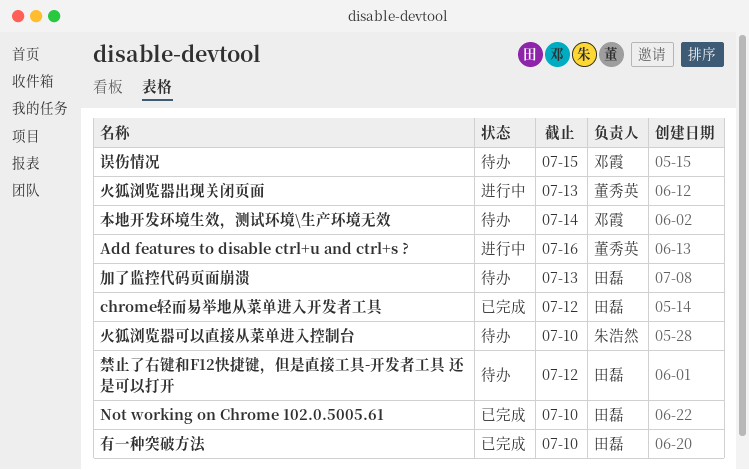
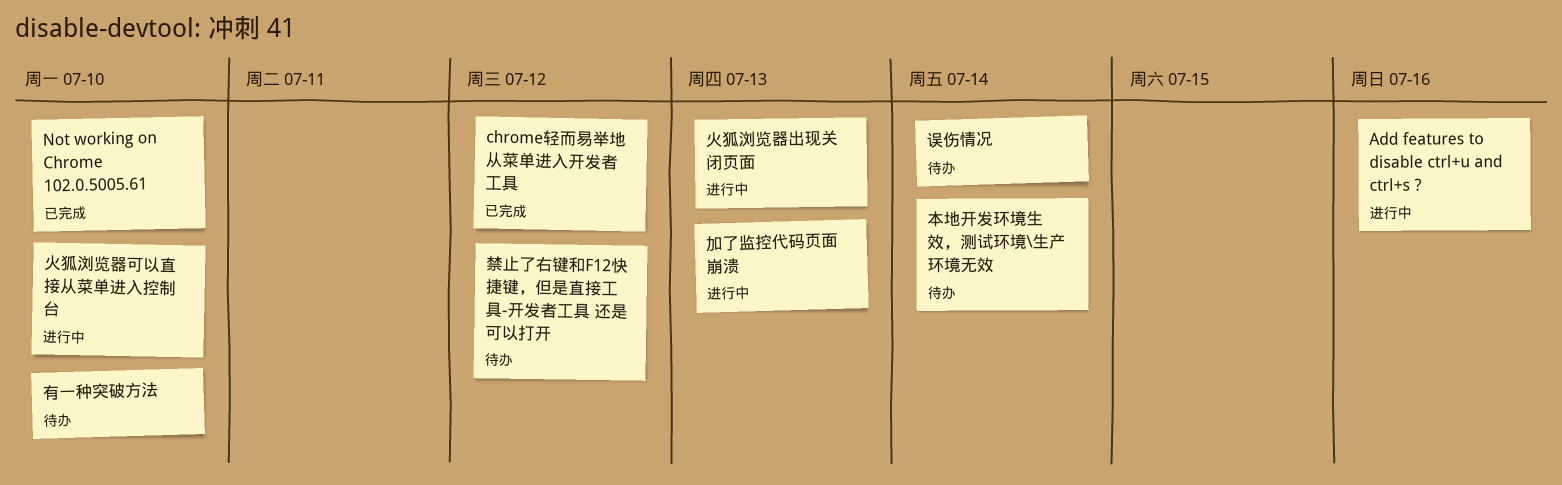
加了监控代码页面崩溃, status: 待办 -> 进行中
有一种突破方法, status: 已完成 -> 待办
火狐浏览器可以直接从菜单进入控制台, status: 待办 -> 进行中
误伤情况, due: Jul 15 -> Jul 14

